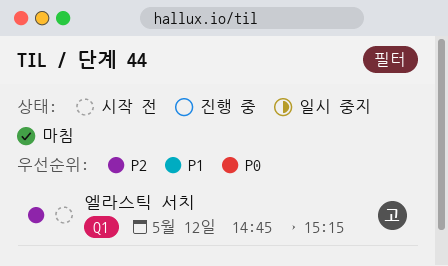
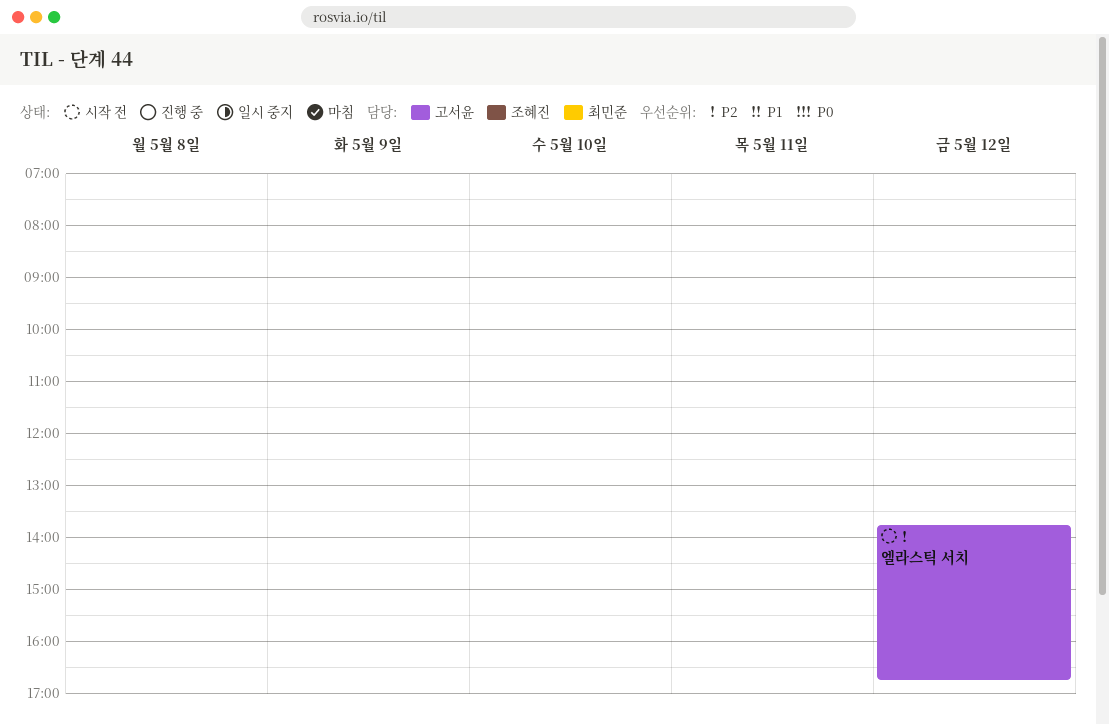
엘라스틱 서치, begins: 14:45 -> 13:45
엘라스틱 서치, ends: 15:15 -> 16:45

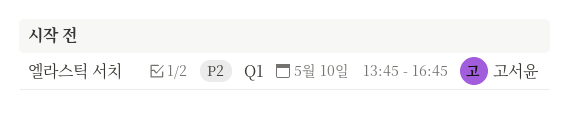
엘라스틱 서치, day: May 12 -> May 10

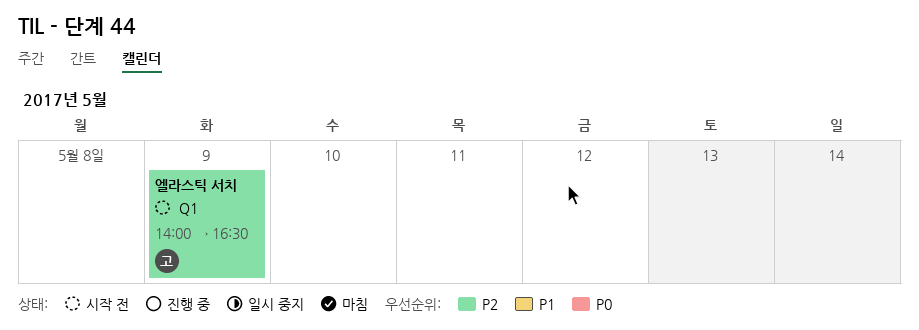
엘라스틱 서치, day: May 10 -> May 9
엘라스틱 서치, begins: 13:45 -> 14:00
엘라스틱 서치, ends: 16:45 -> 16:30

